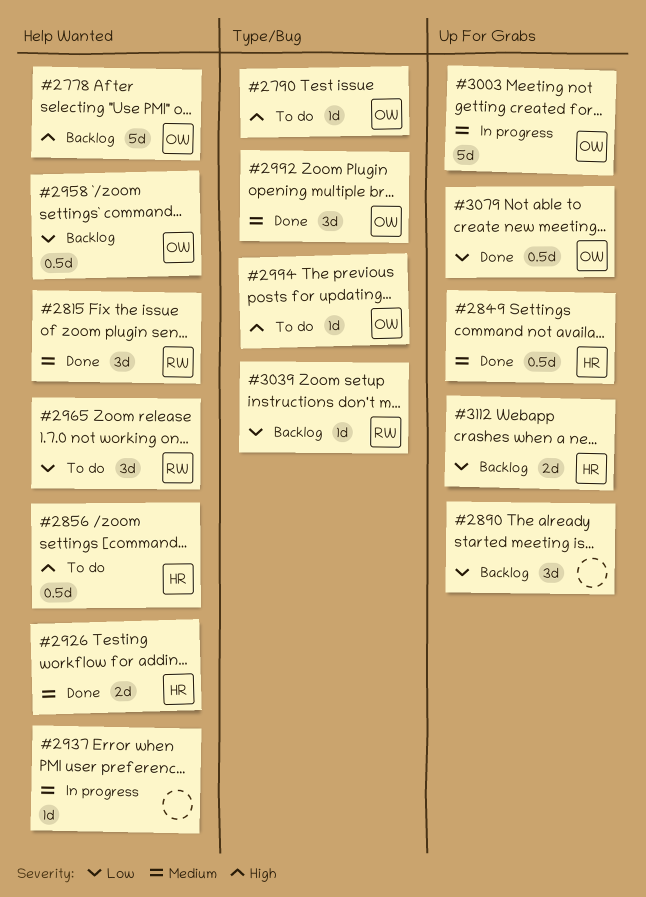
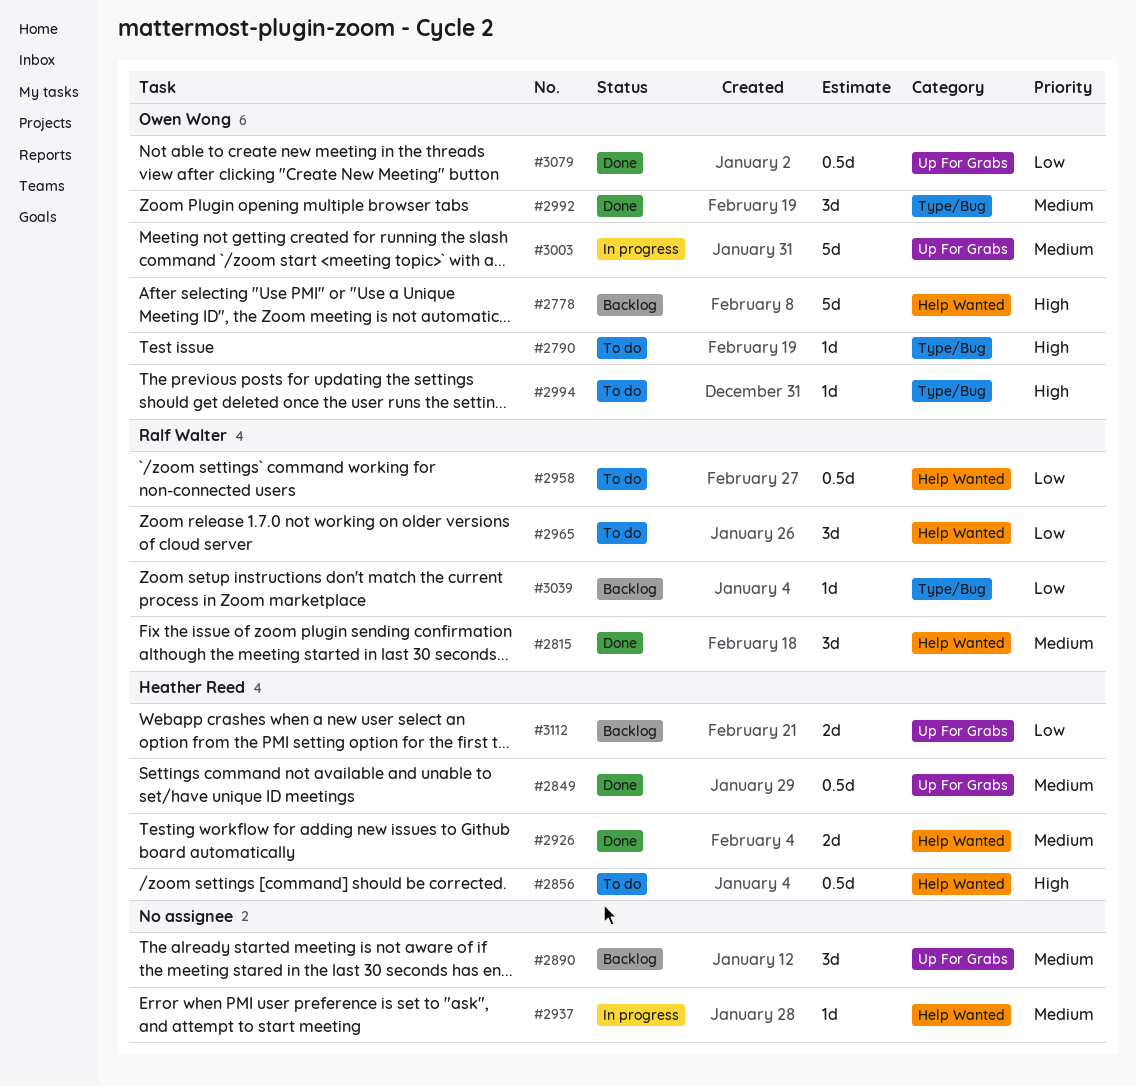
#2890, priority: Low -> Medium
#2958, status: Backlog -> To do
#2958, owner: Owen Wong -> Ralf Walter

